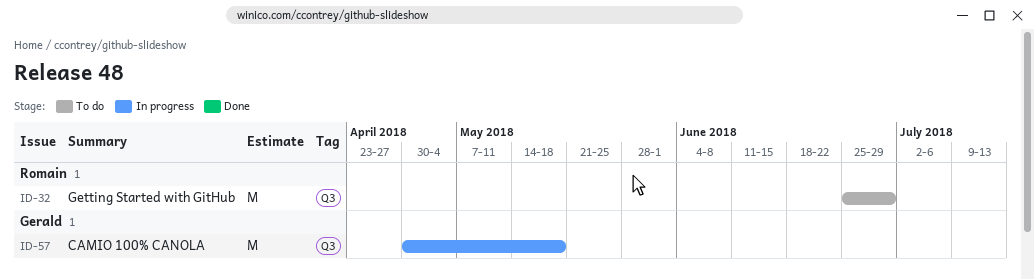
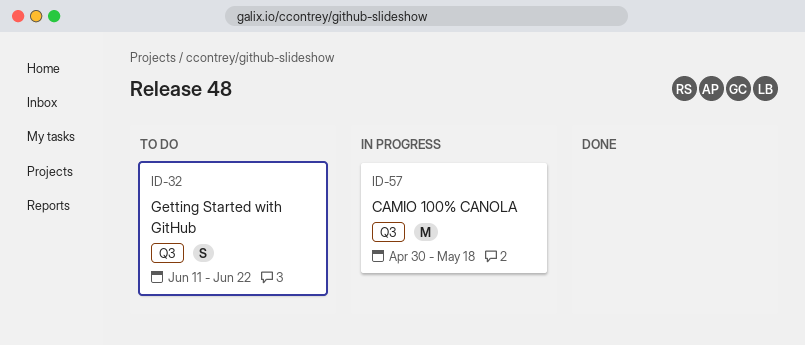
ID-32, estimate: M -> S
ID-32, start: Jun 25 -> Jun 11
ID-32, due: Jun 29 -> Jun 22

